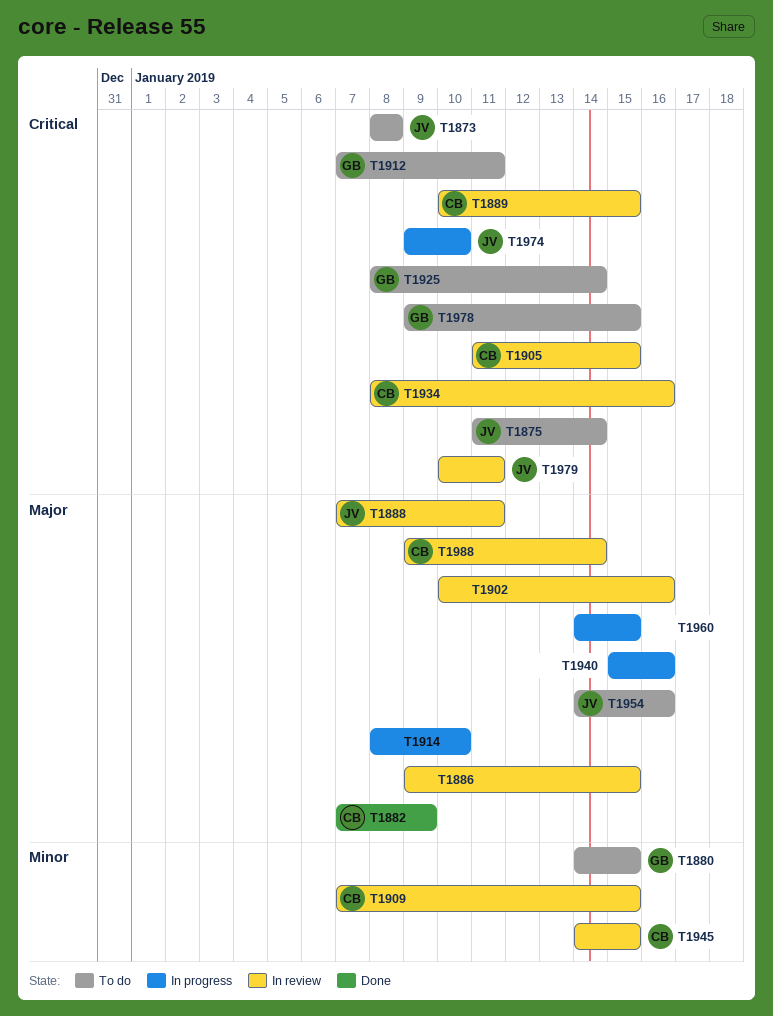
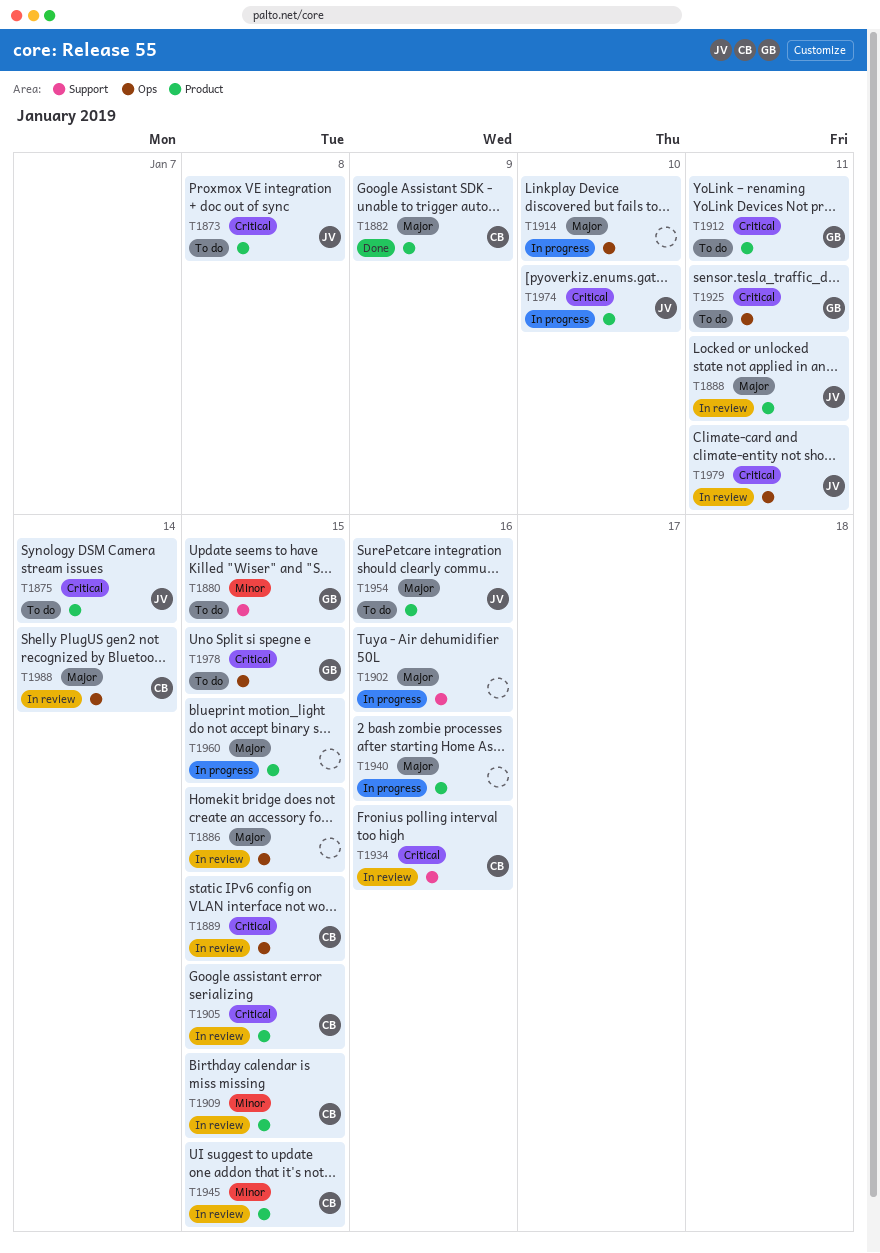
T1902, status: In review -> In progress
T1925, due: Jan 14 -> Jan 11

